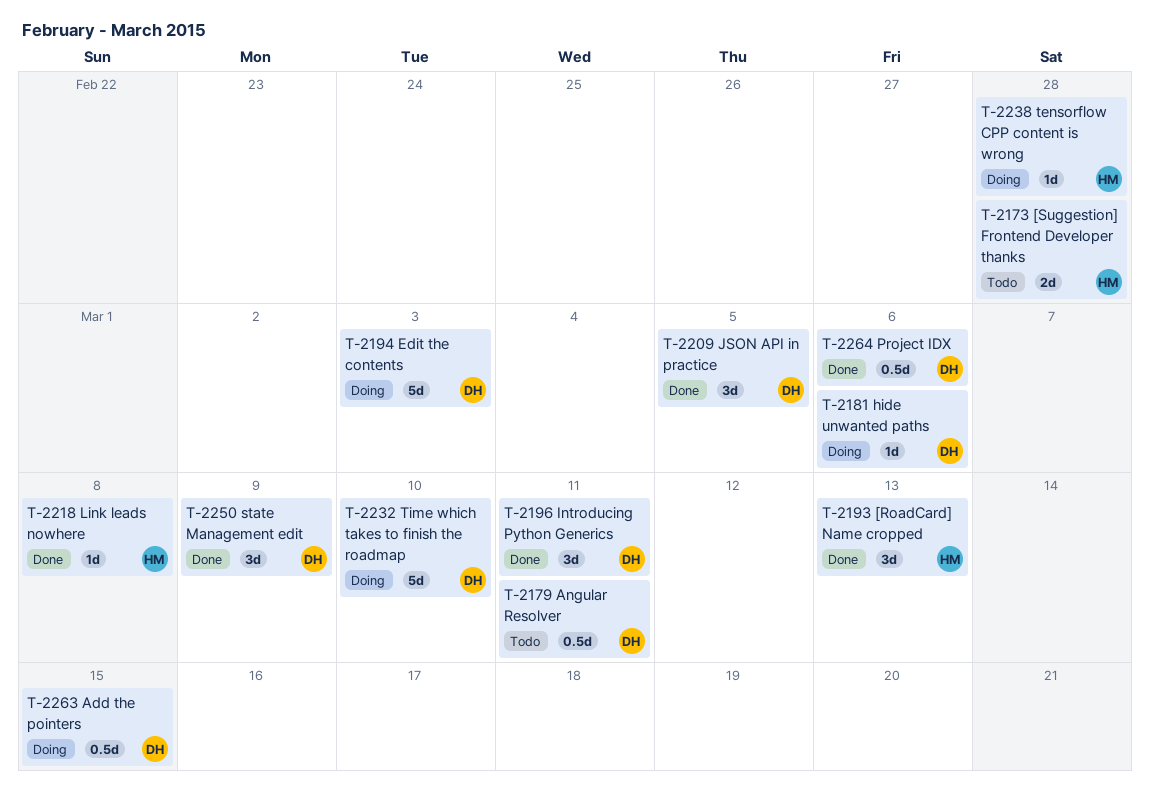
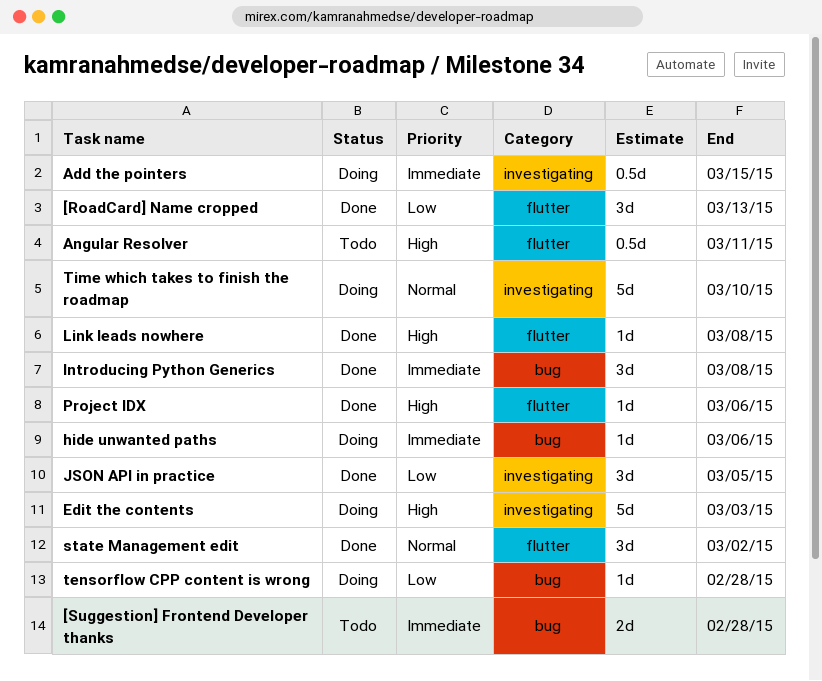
Introducing Python Generics, due: Mar 11 -> Mar 8
Project IDX, estimate: 0.5d -> 1d
state Management edit, due: Mar 9 -> Mar 2

